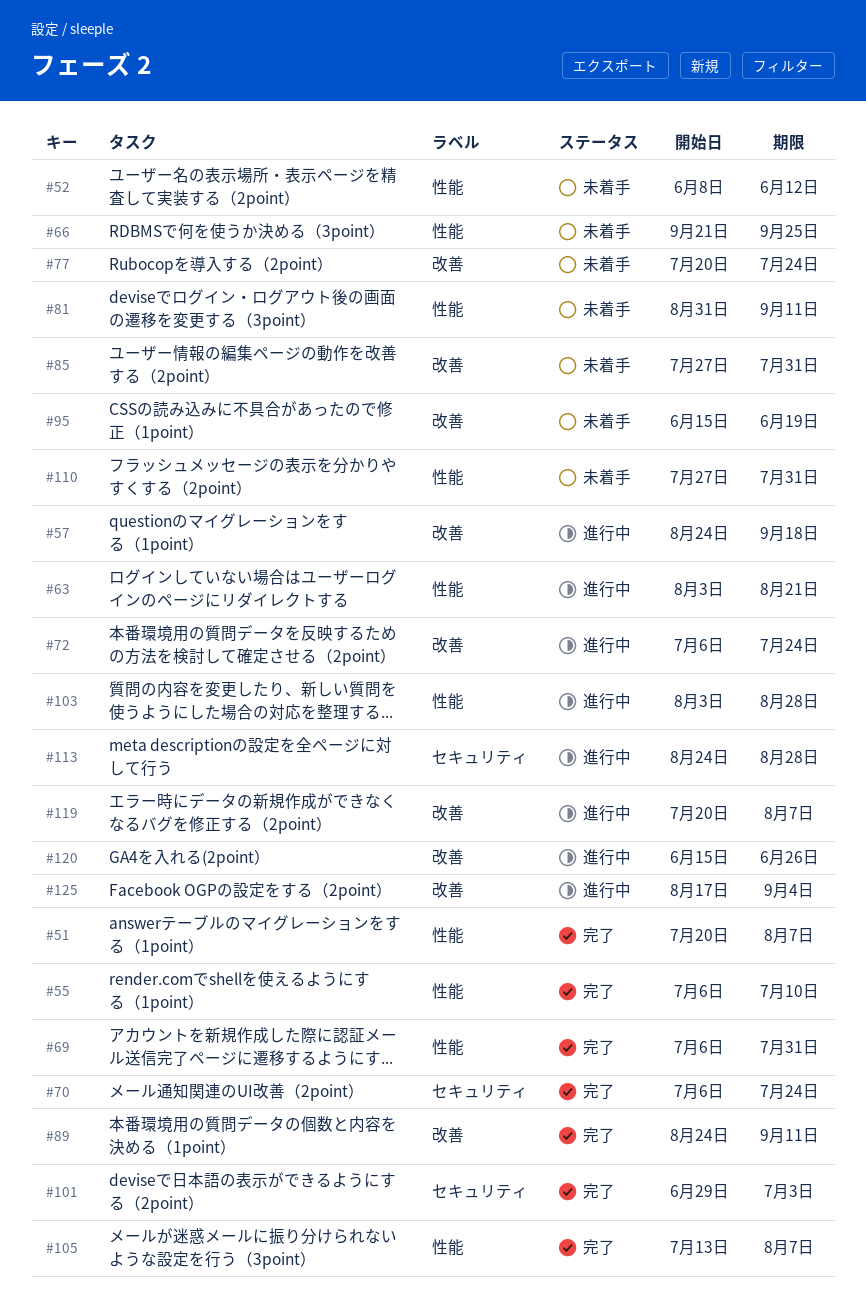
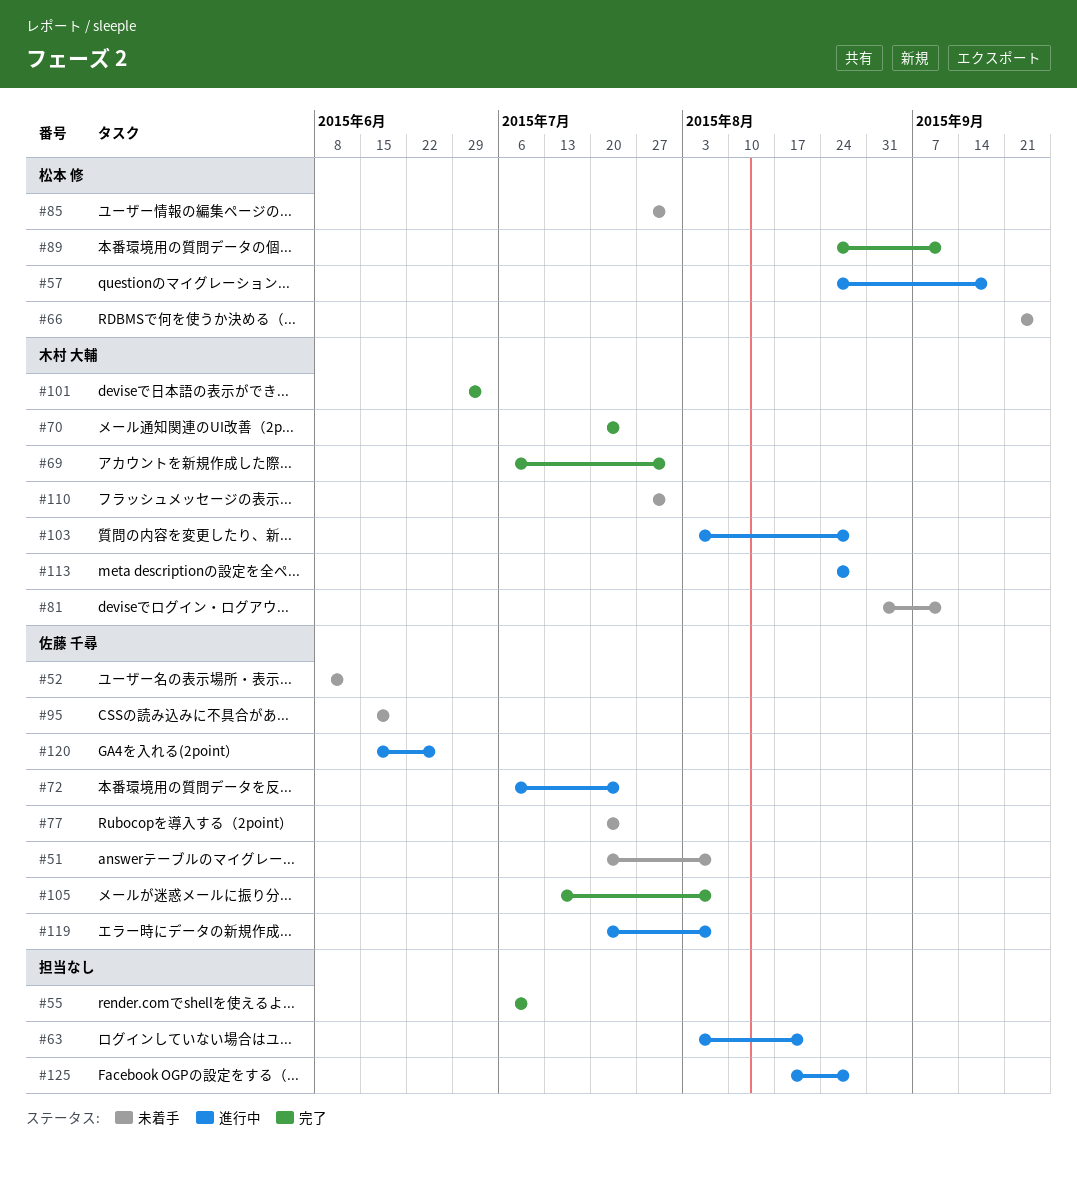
#51, status: 完了 -> 未着手
#70, start: Jul 6 -> Jul 20
#125, due: Sep 4 -> Aug 28

